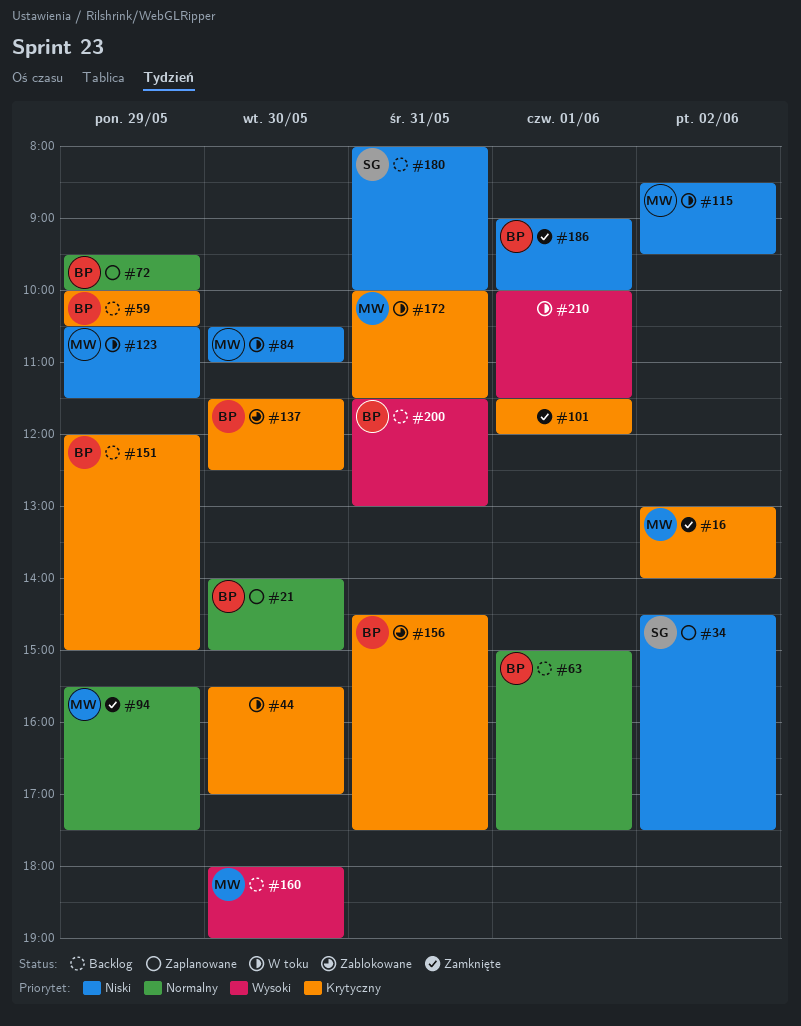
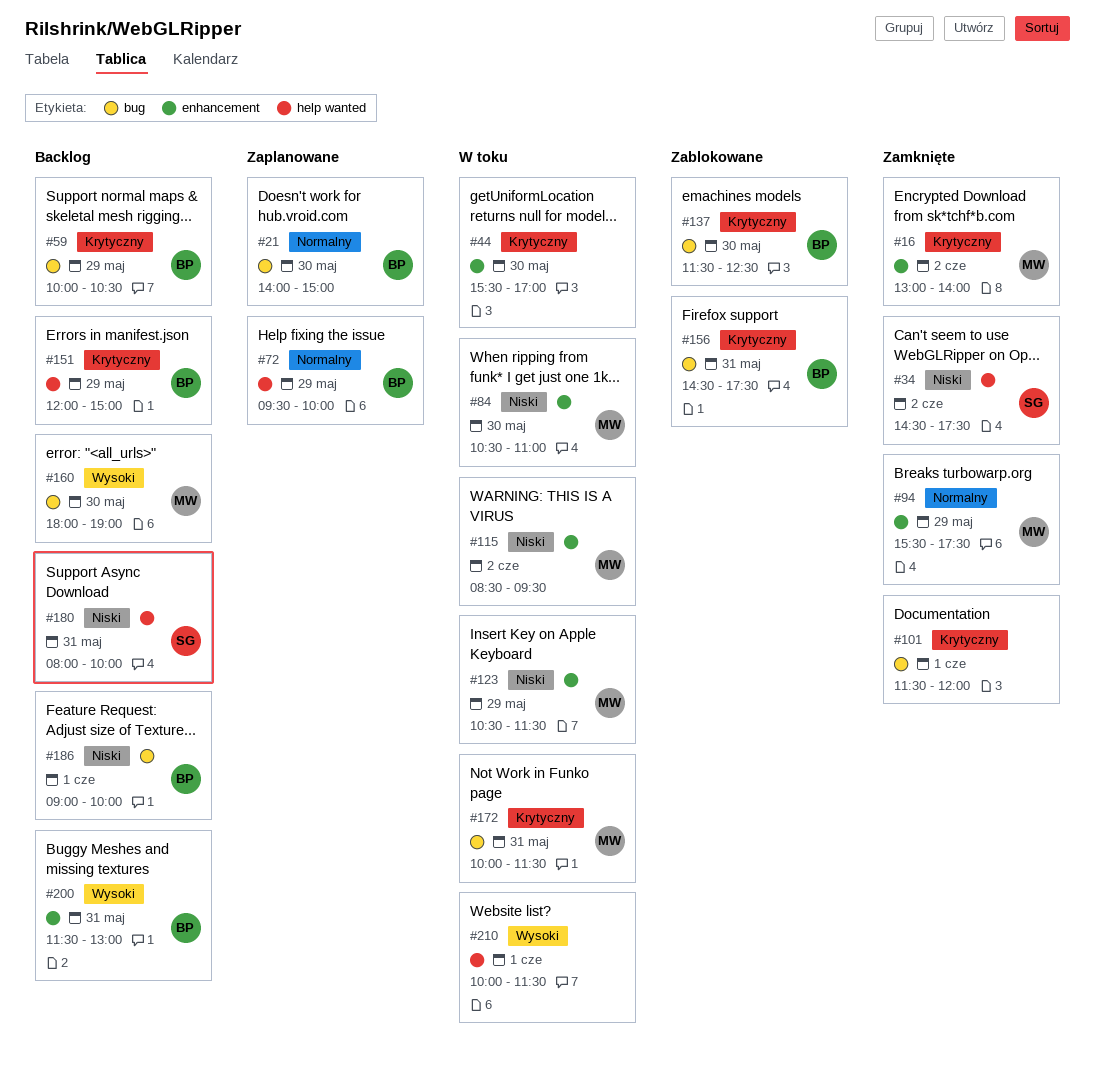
#34, status: Zaplanowane -> Zamknięte
#63: present -> none
#186, status: Zamknięte -> Backlog

